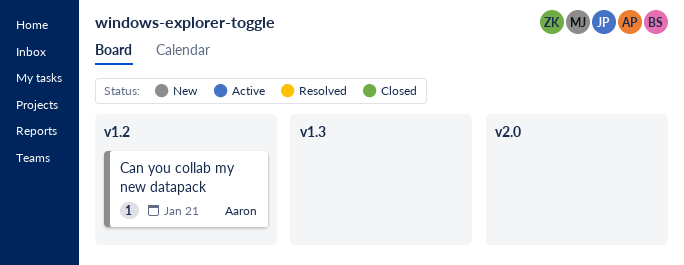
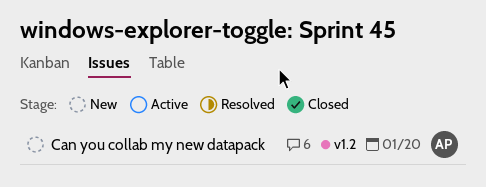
Can you collab my new datapack, due: Jan 21 -> Jan 20

